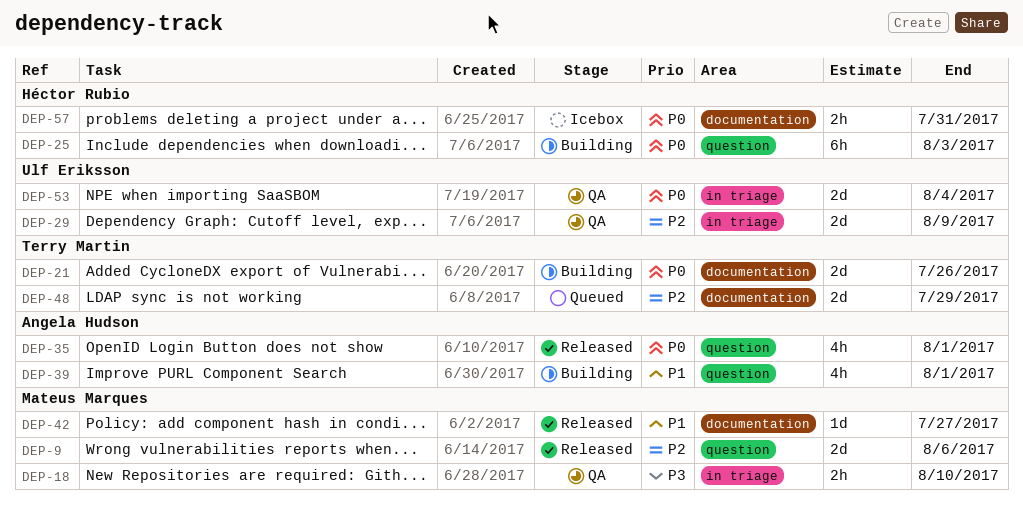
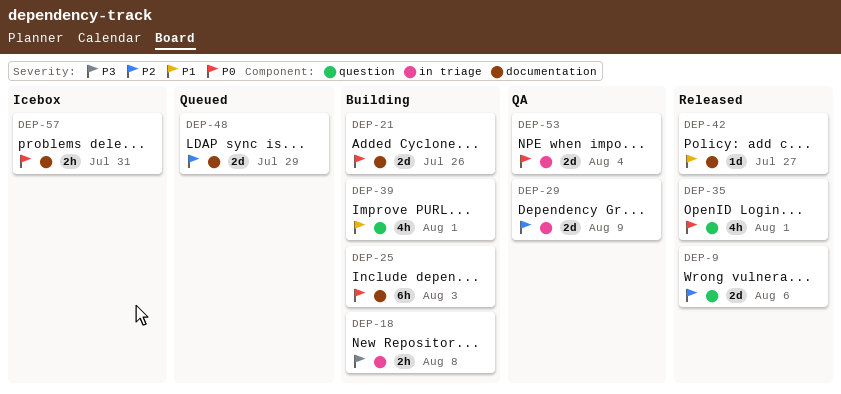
DEP-18, status: QA -> Building
DEP-18, due: Aug 10 -> Aug 8
DEP-25, label: question -> documentation

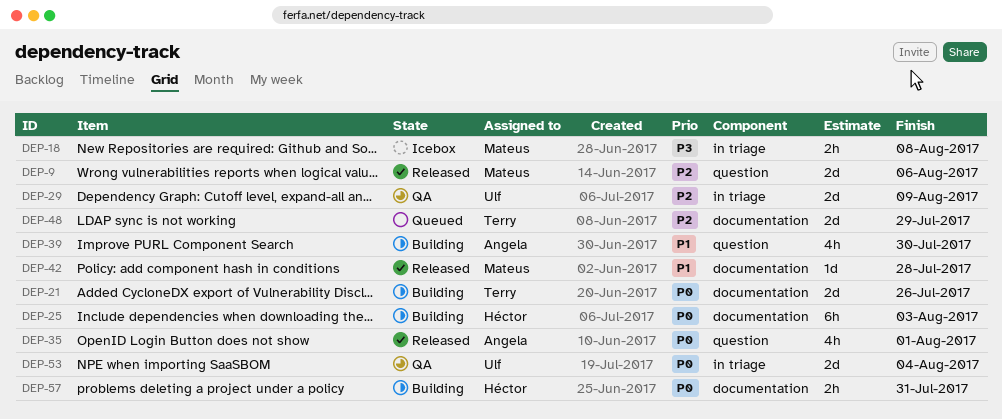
DEP-18, status: Building -> Icebox
DEP-39, due: Aug 1 -> Jul 30
DEP-42, due: Jul 27 -> Jul 28
DEP-57, status: Icebox -> Building

